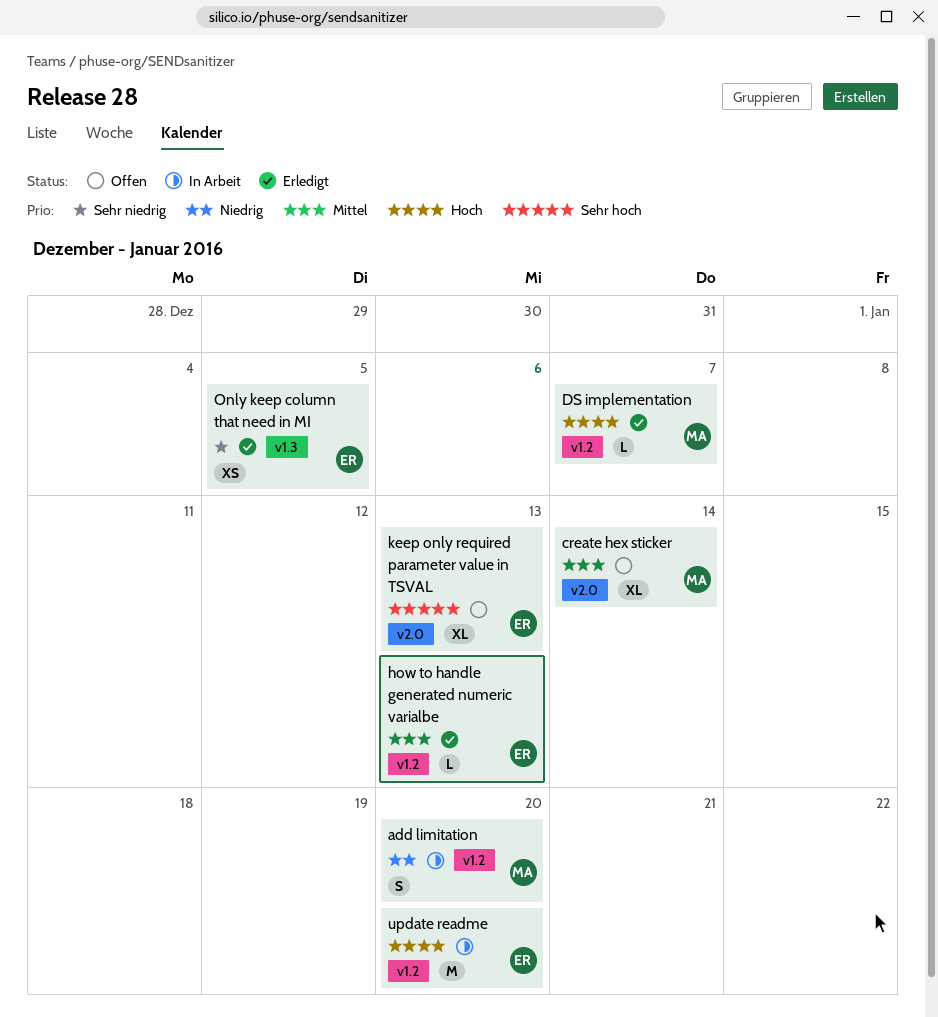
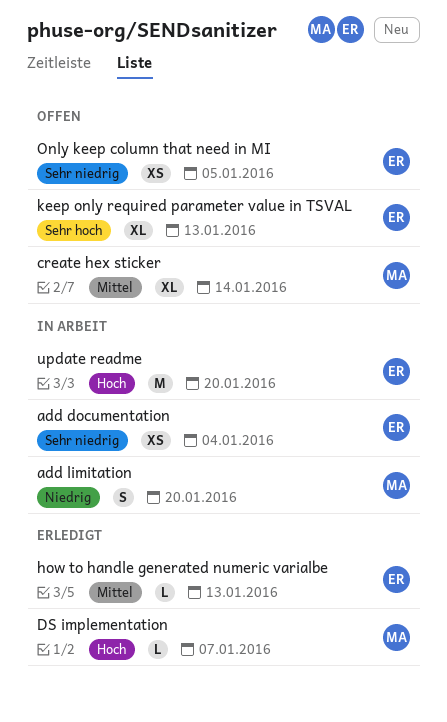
add documentation: none -> present
Only keep column that need in MI, status: Erledigt -> Offen

